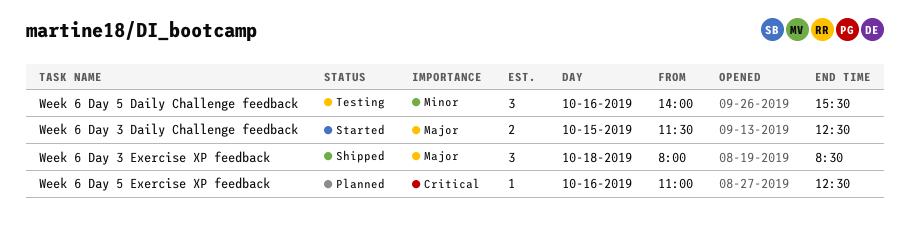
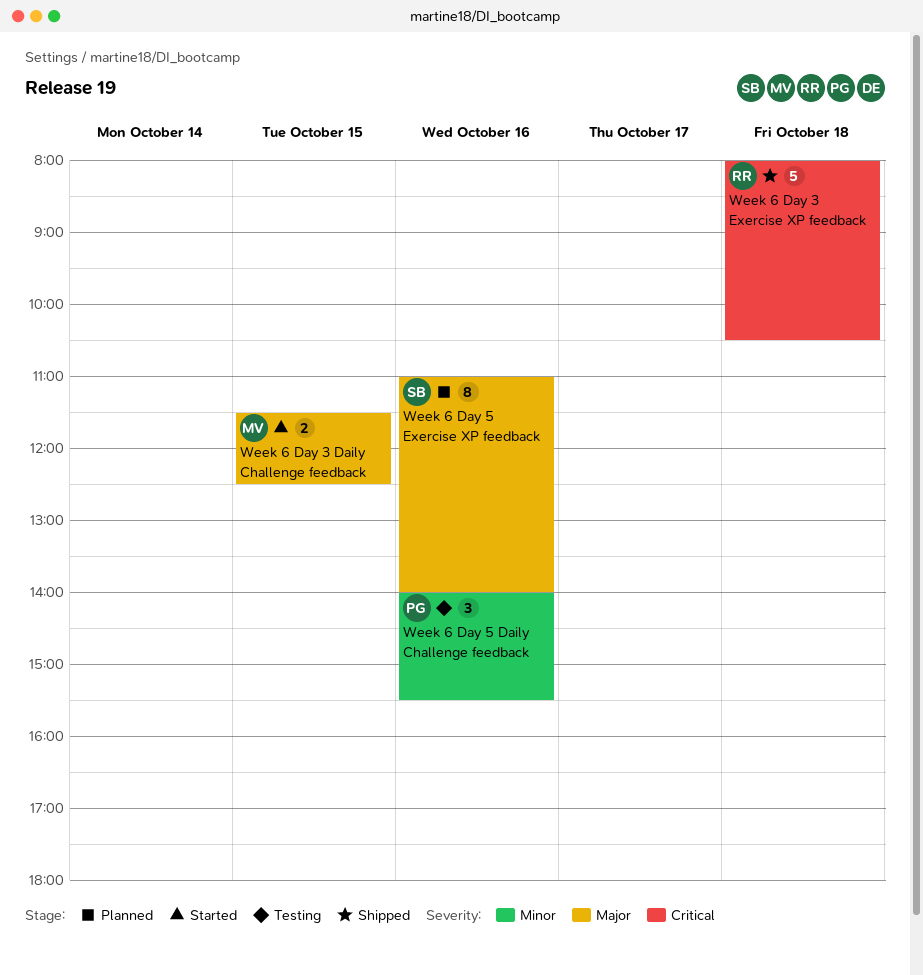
Week 6 Day 3 Exercise XP feedback, priority: Major -> Critical
Week 6 Day 3 Exercise XP feedback, estimate: 3 -> 5
Week 6 Day 3 Exercise XP feedback, ends: 08:30 -> 10:30
Week 6 Day 5 Exercise XP feedback, priority: Critical -> Major
Week 6 Day 5 Exercise XP feedback, estimate: 1 -> 8
Week 6 Day 5 Exercise XP feedback, ends: 12:30 -> 14:00

